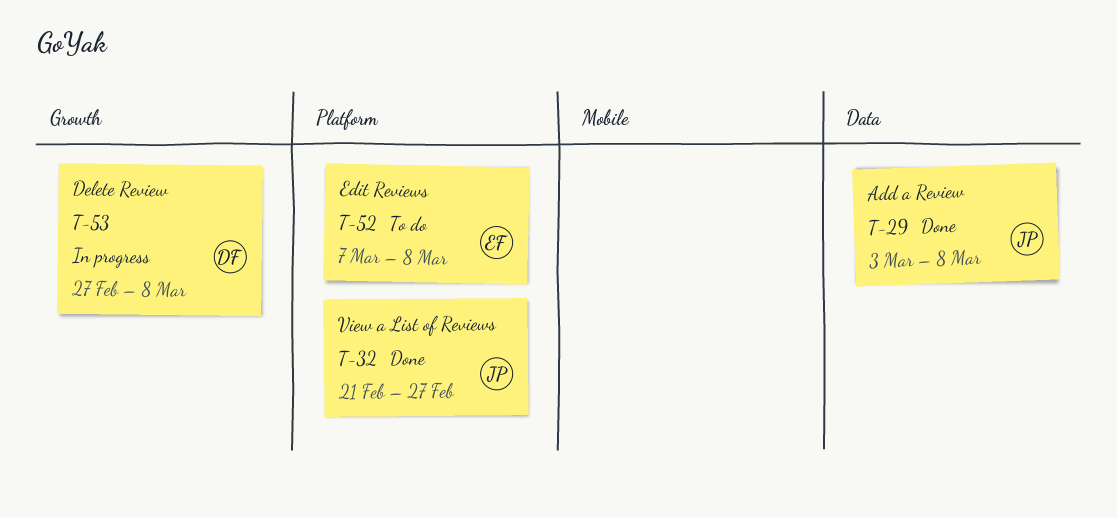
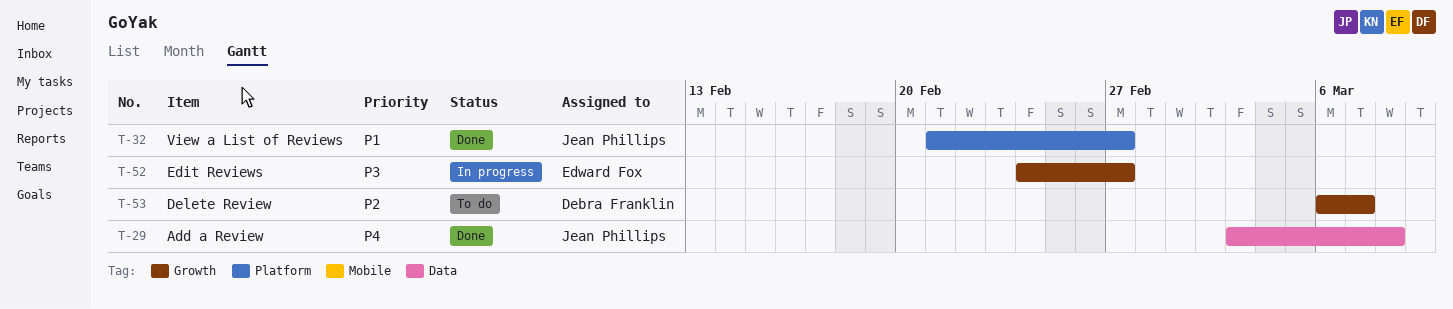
T-52, status: To do -> In progress
T-52, label: Platform -> Growth
T-52, start: Mar 7 -> Feb 24
T-52, due: Mar 8 -> Feb 27
T-53, status: In progress -> To do
T-53, start: Feb 27 -> Mar 6
T-53, due: Mar 8 -> Mar 7

